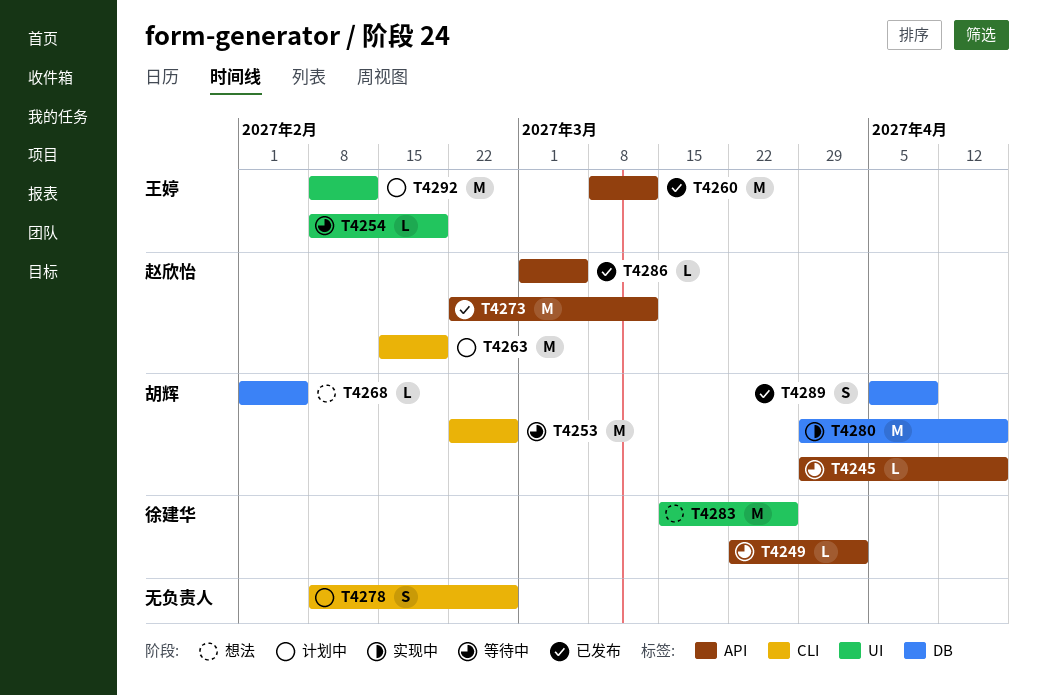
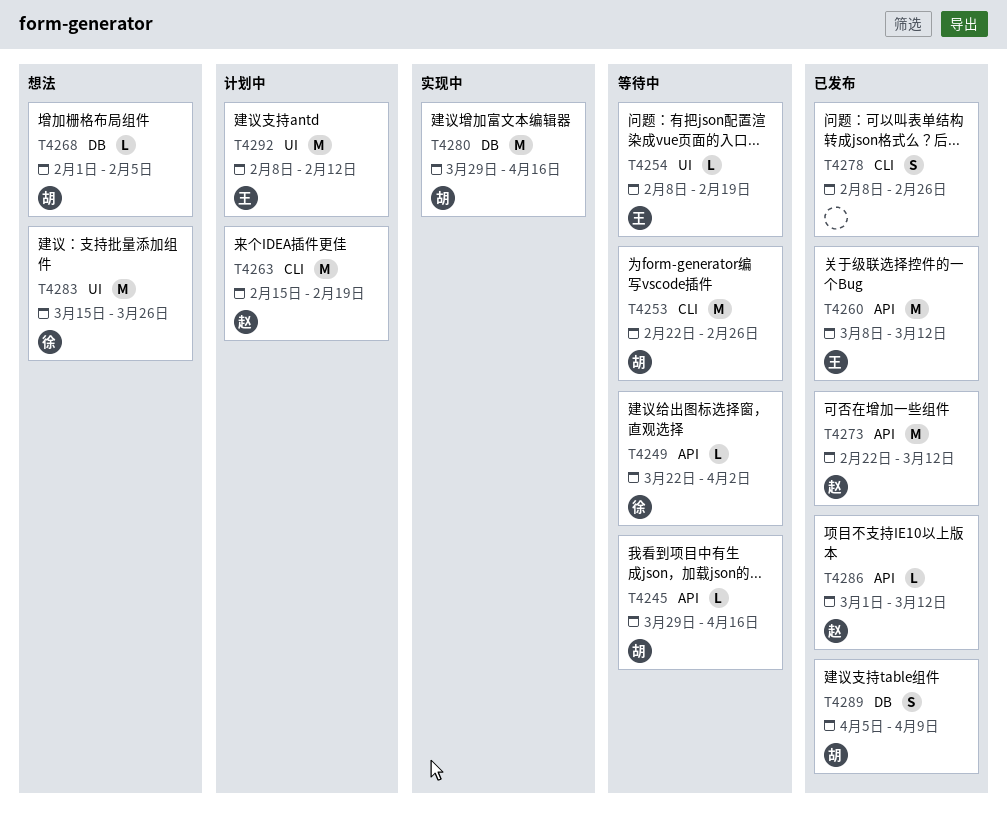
T4278, status: 计划中 -> 已发布
T4286, due: Mar 5 -> Mar 12

